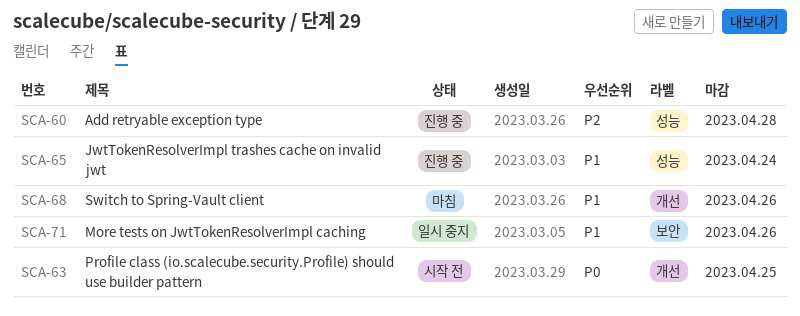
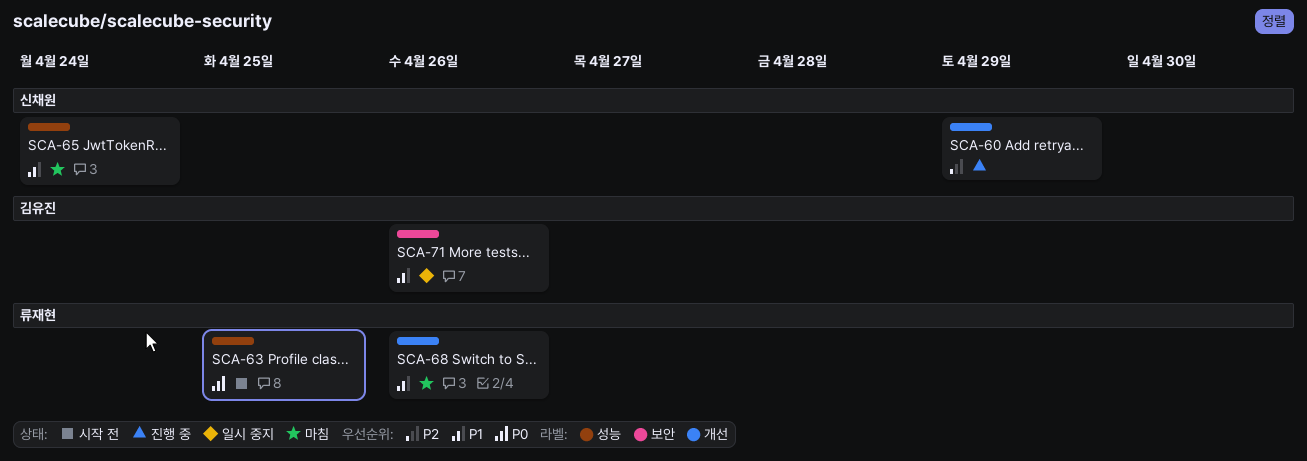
SCA-60, label: 성능 -> 개선
SCA-60, due: Apr 28 -> Apr 29
SCA-63, label: 개선 -> 성능
SCA-65, status: 진행 중 -> 마침

